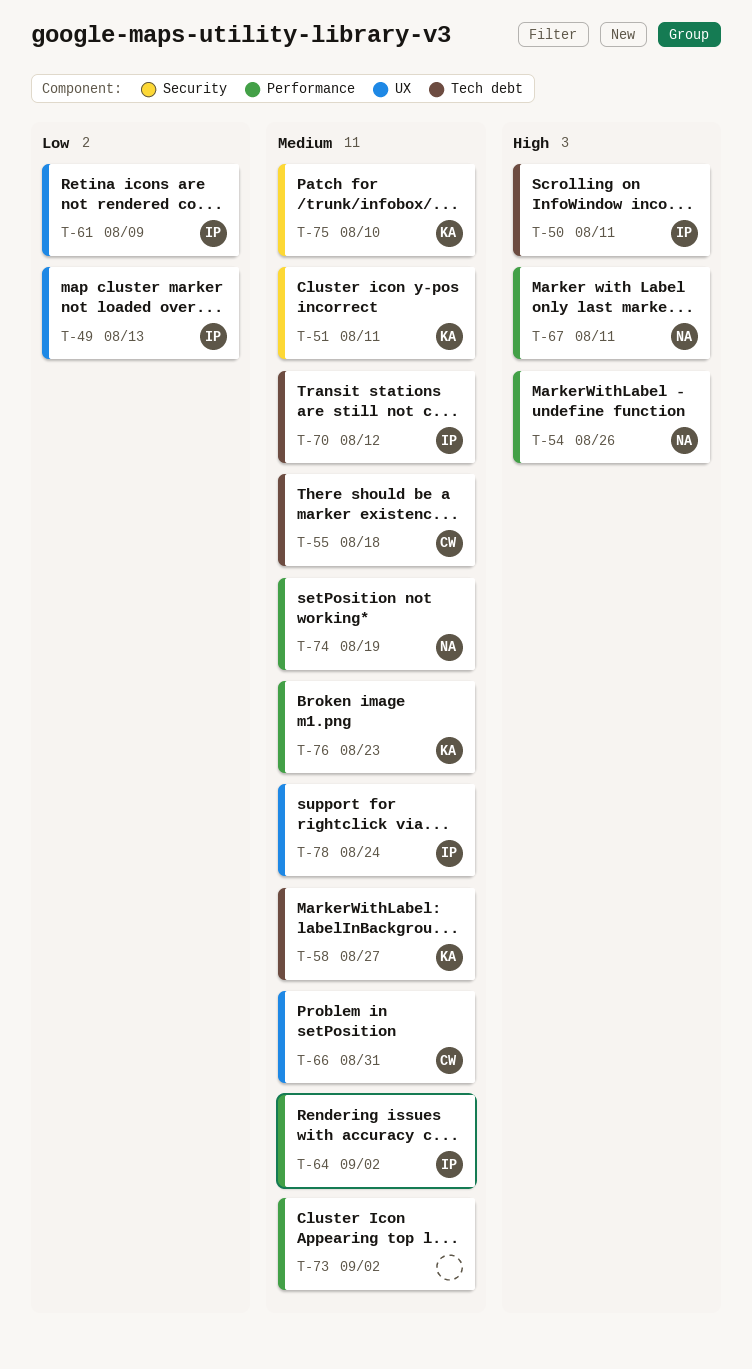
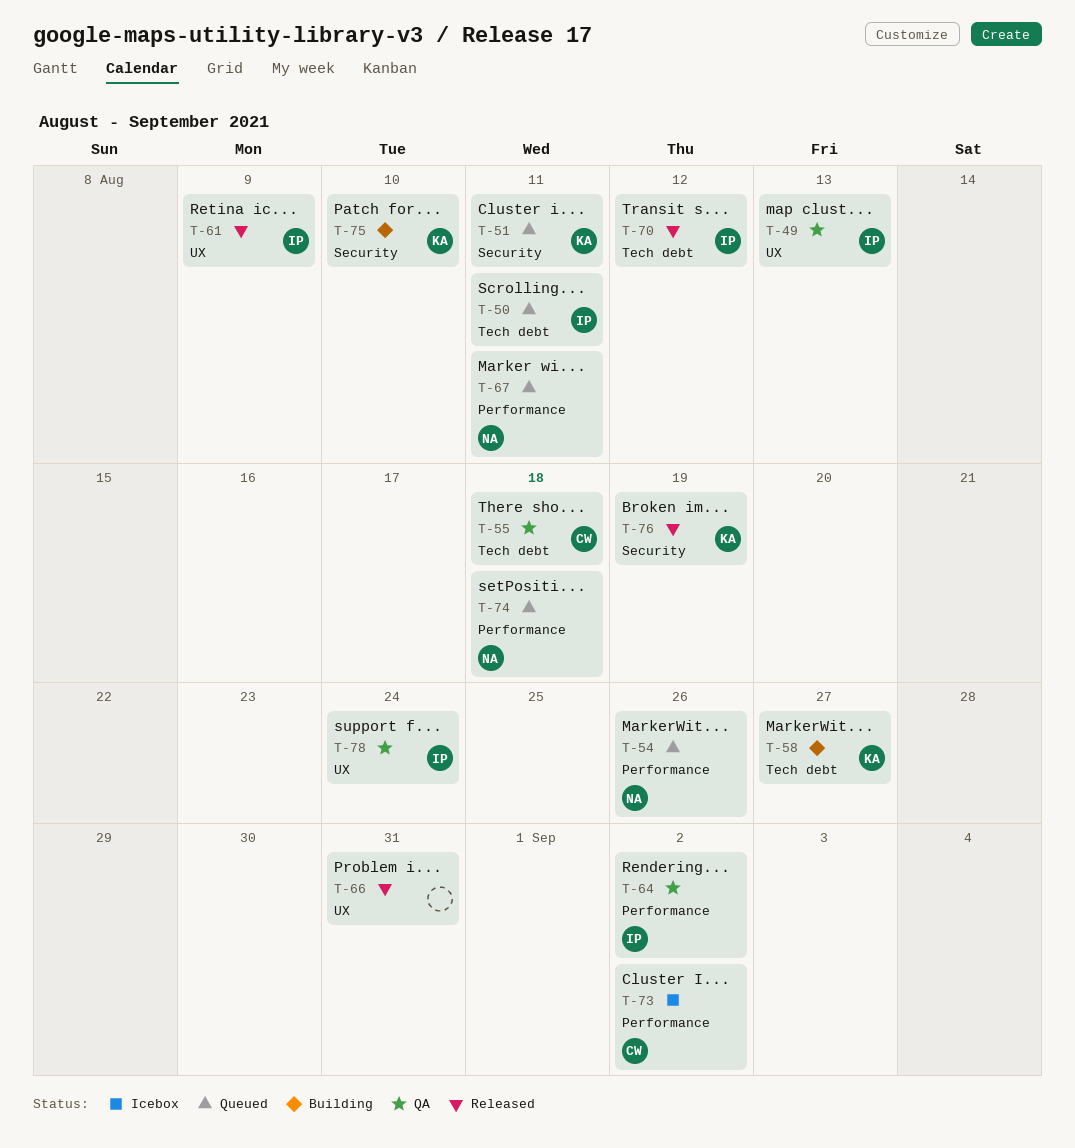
T-66, owner: CW -> none
T-73, owner: none -> CW
T-74, due: Aug 19 -> Aug 18
T-76, label: Performance -> Security
T-76, due: Aug 23 -> Aug 19

